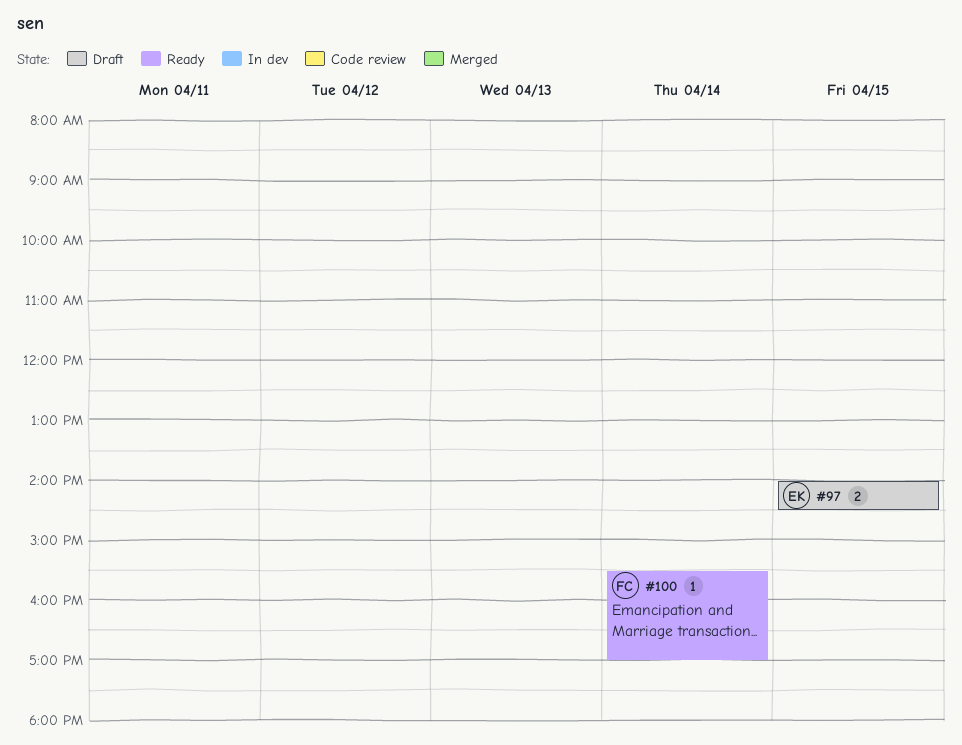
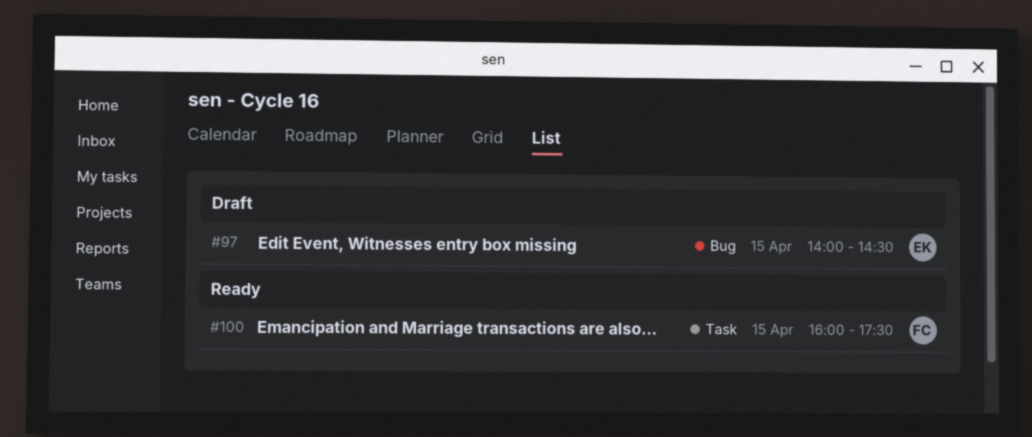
#100, day: Apr 14 -> Apr 15
#100, begins: 15:30 -> 16:00
#100, ends: 17:00 -> 17:30

